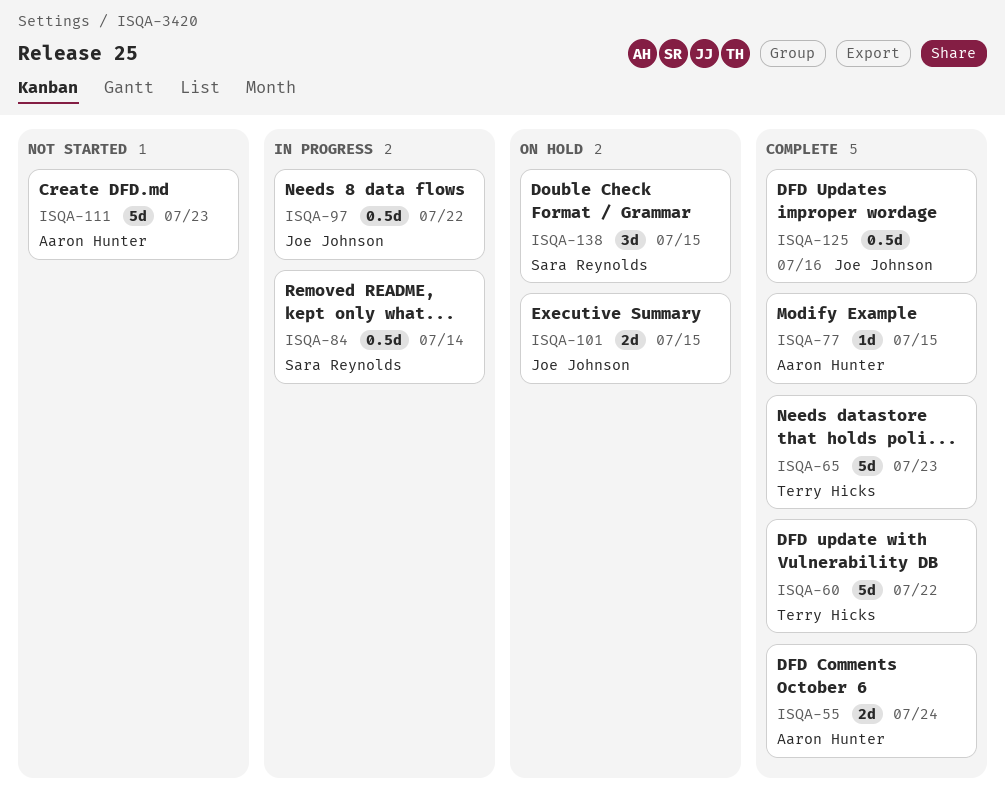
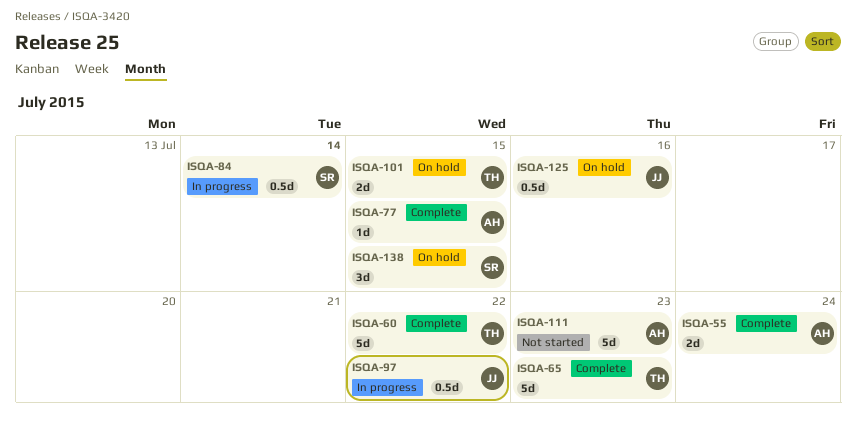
ISQA-101, owner: Joe Johnson -> Terry Hicks
ISQA-125, status: Complete -> On hold

